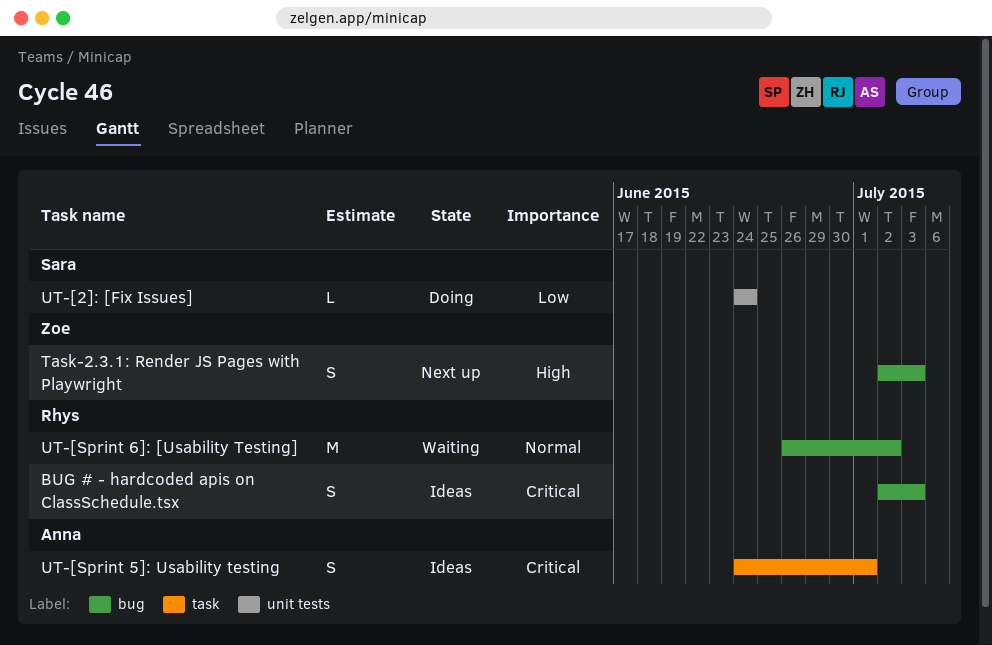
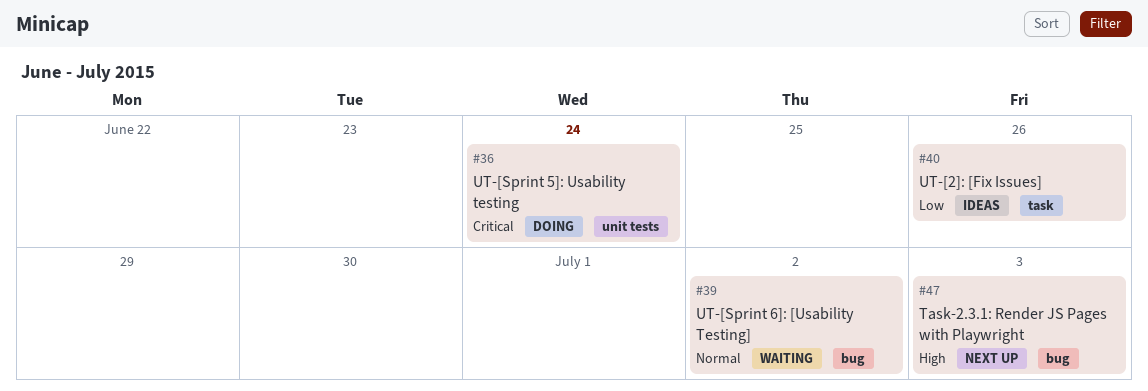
BUG # - hardcoded apis on ClassSchedule.tsx: present -> none
UT-[2]: [Fix Issues], status: Doing -> Ideas
UT-[2]: [Fix Issues], label: unit tests -> task
UT-[2]: [Fix Issues], due: Jun 24 -> Jun 26
UT-[Sprint 5]: Usability testing, status: Ideas -> Doing
UT-[Sprint 5]: Usability testing, label: task -> unit tests
UT-[Sprint 5]: Usability testing, due: Jul 1 -> Jun 24

